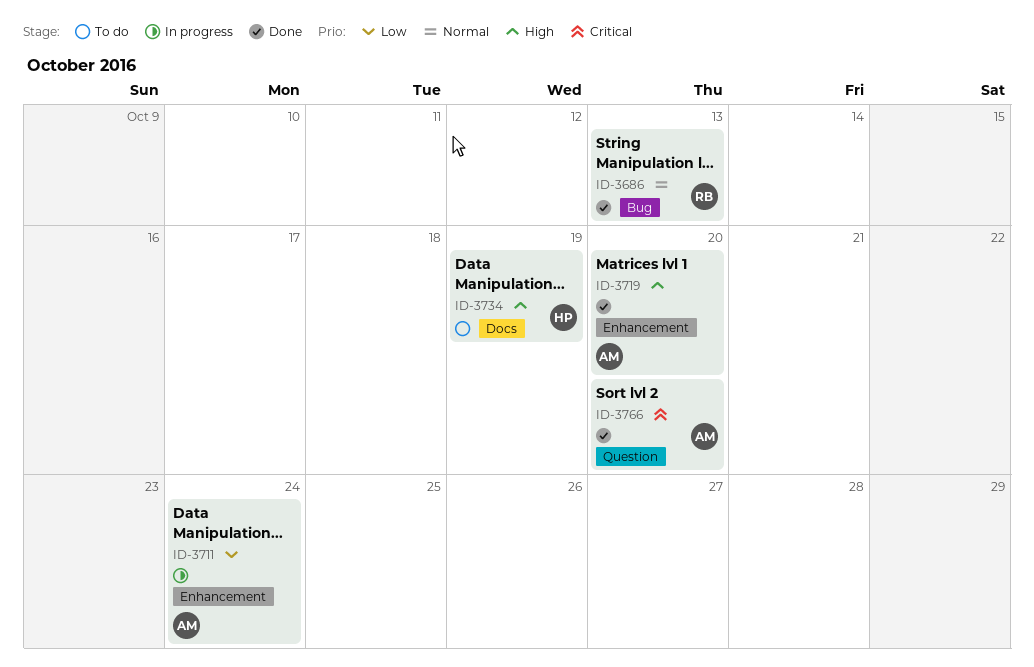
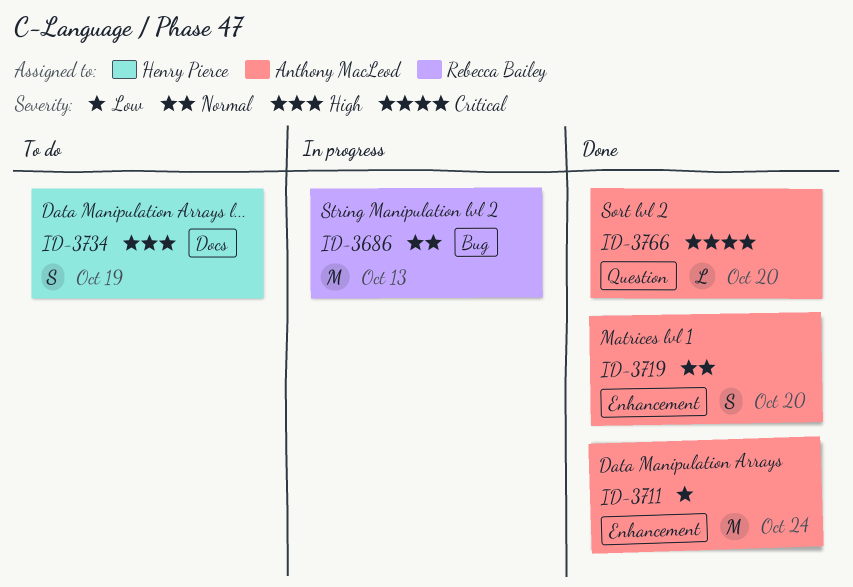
ID-3686, status: Done -> In progress
ID-3711, status: In progress -> Done
ID-3719, priority: High -> Normal

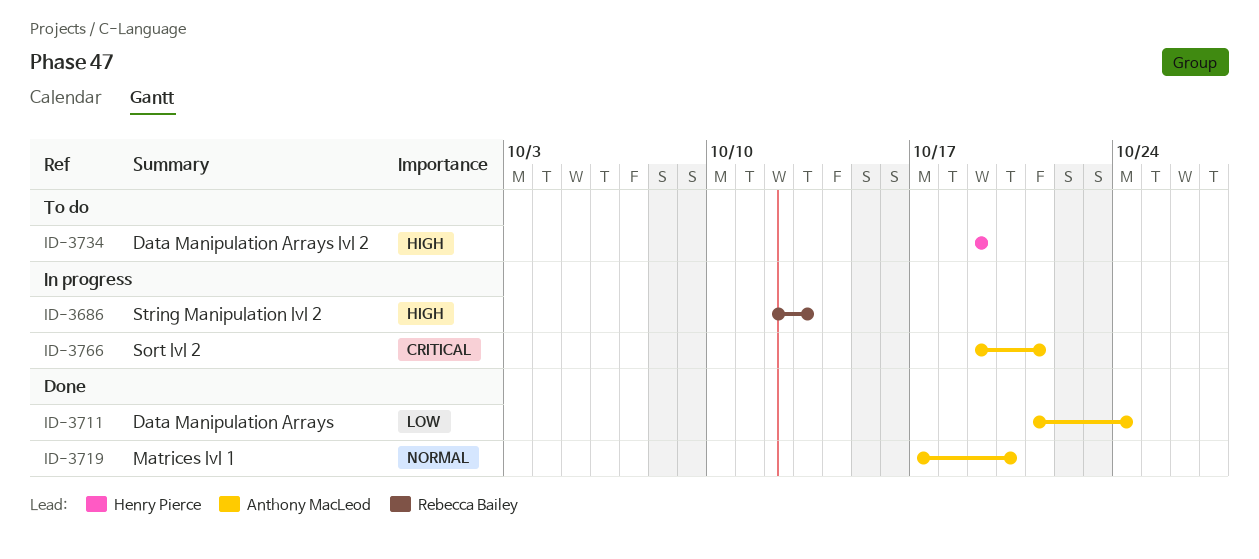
ID-3686, priority: Normal -> High
ID-3766, status: Done -> In progress
ID-3766, due: Oct 20 -> Oct 21

